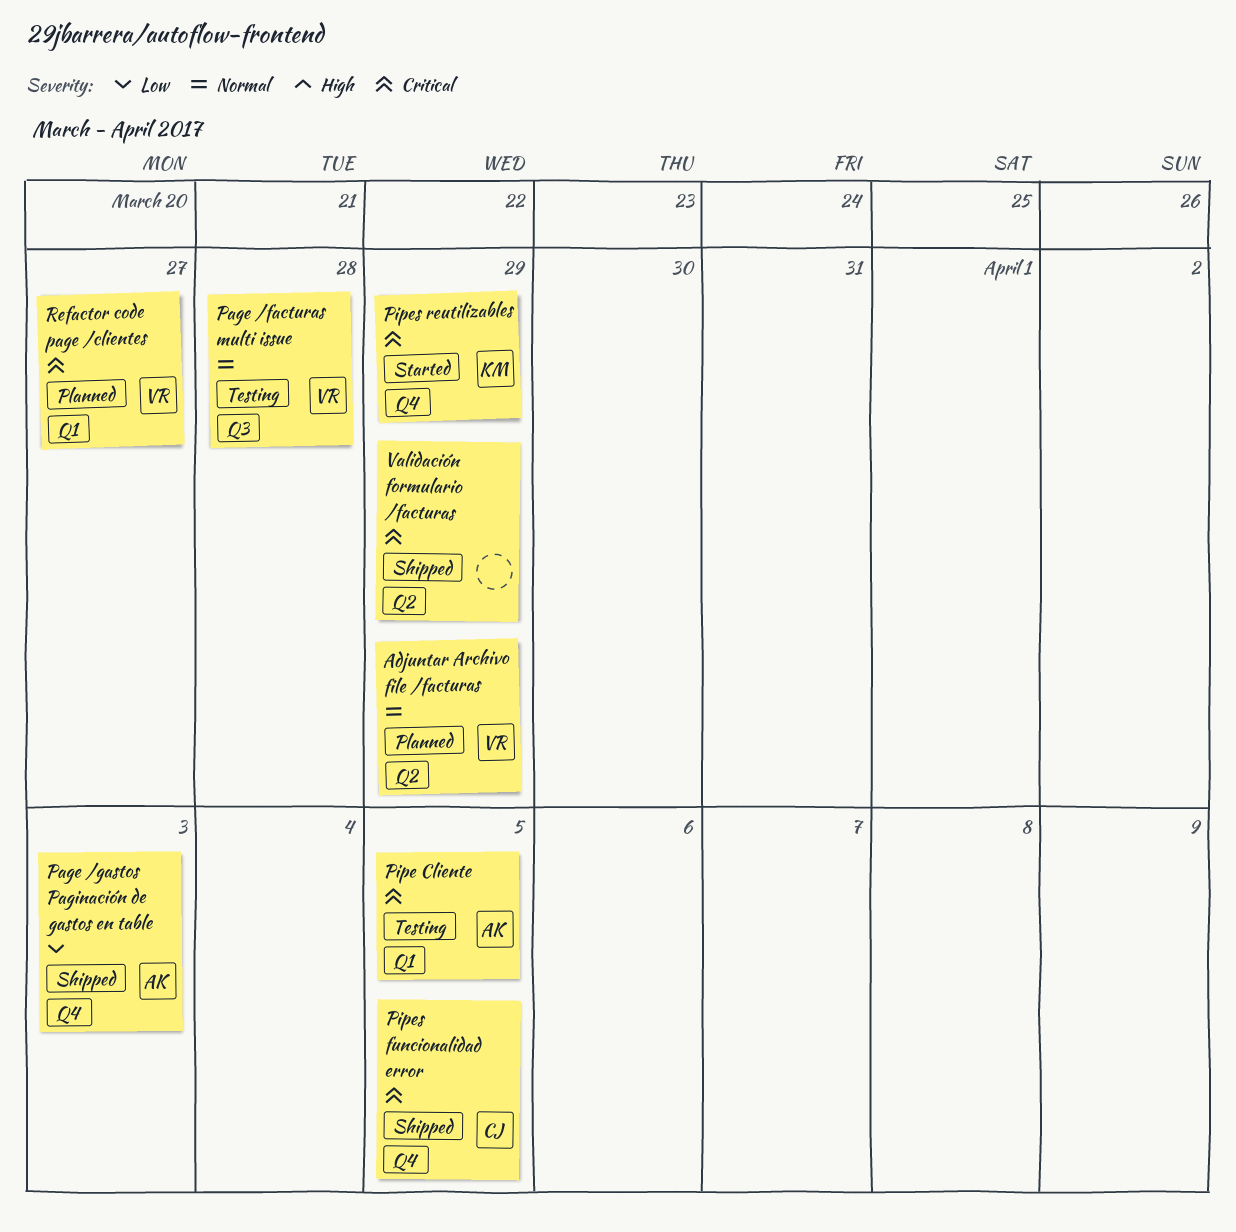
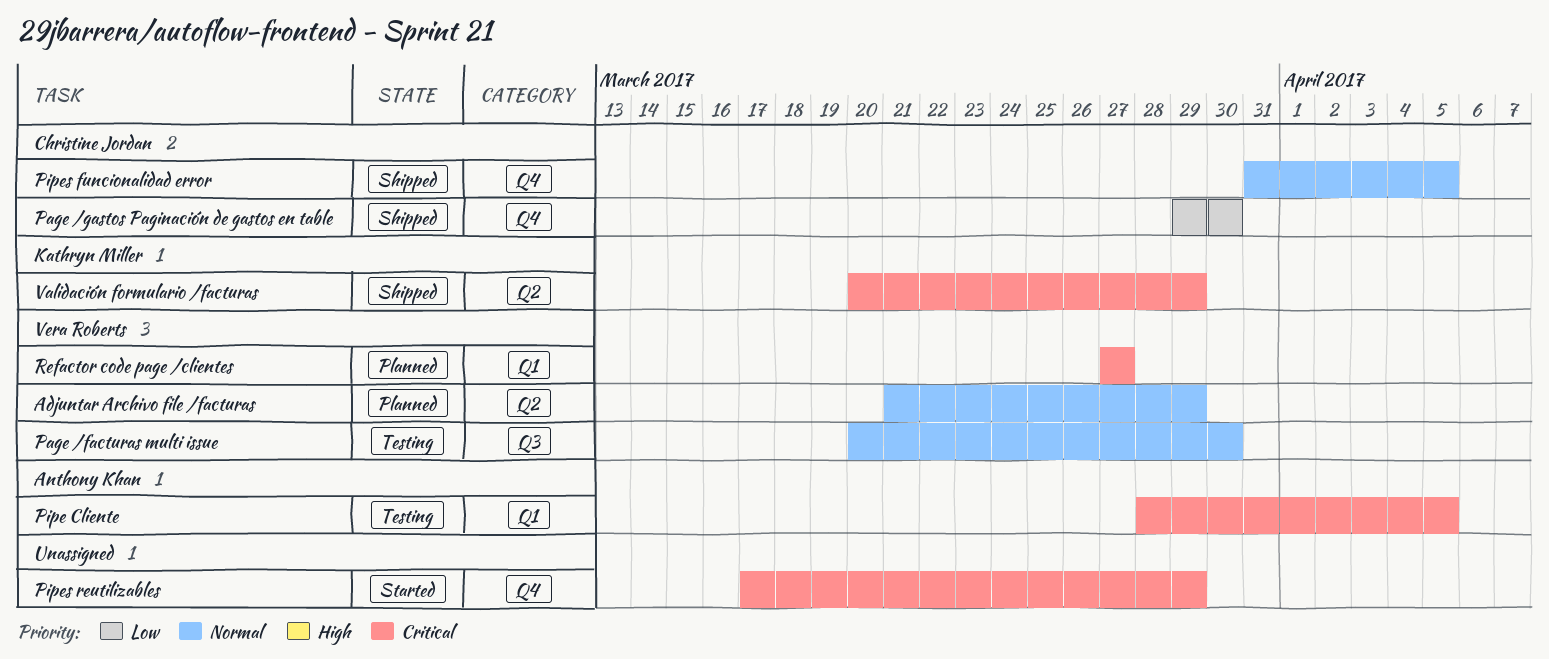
Page /facturas multi issue, due: Mar 28 -> Mar 30
Page /gastos Paginación de gastos en table, owner: Anthony Khan -> Christine Jordan
Page /gastos Paginación de gastos en table, due: Apr 3 -> Mar 30
Pipes funcionalidad error, priority: Critical -> Normal
Pipes reutilizables, owner: Kathryn Miller -> none
Validación formulario /facturas, owner: none -> Kathryn Miller

